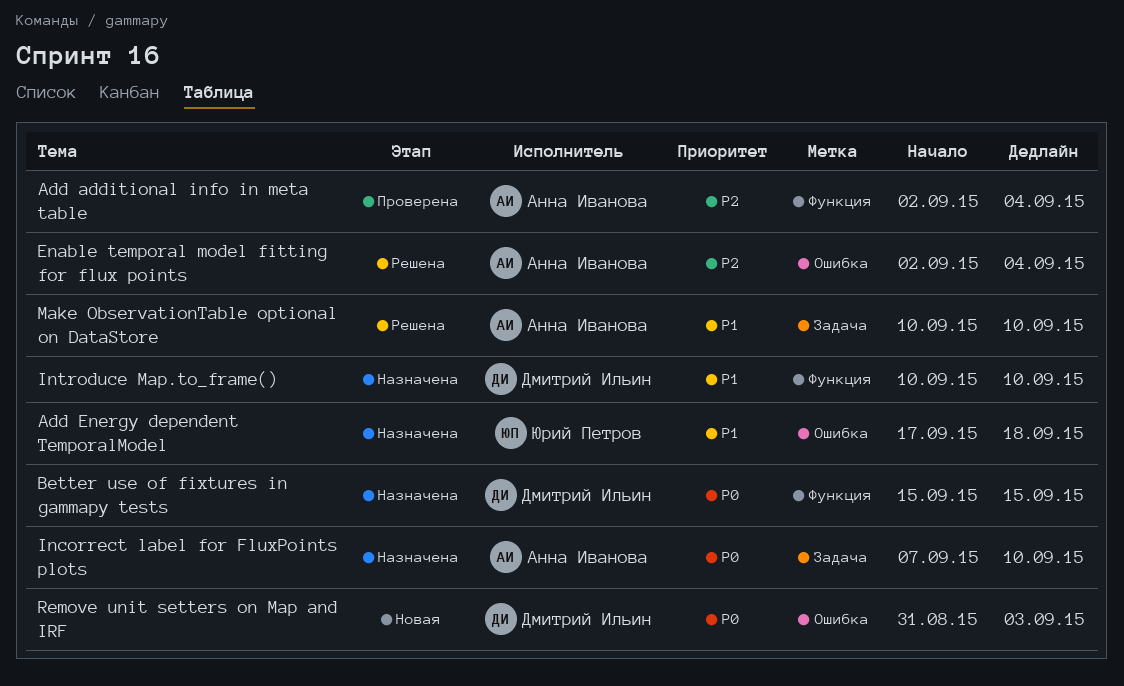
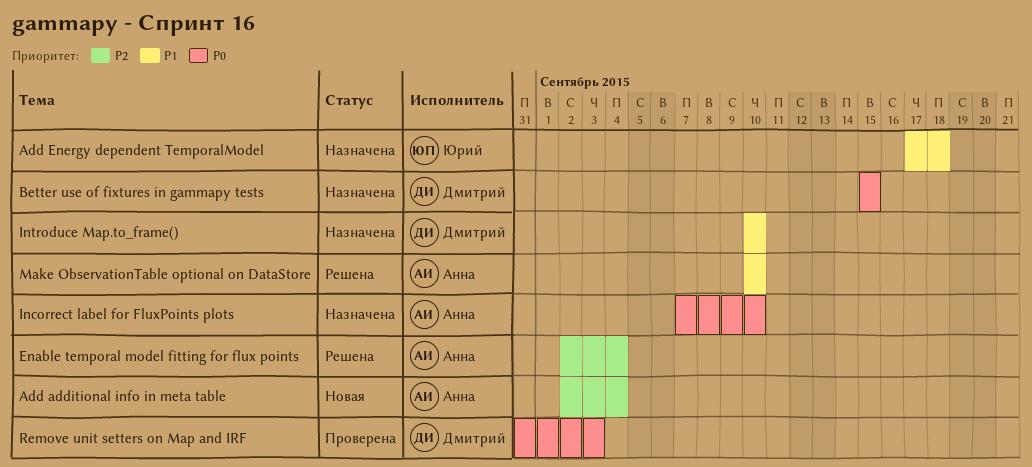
Add additional info in meta table, status: Проверена -> Новая
Remove unit setters on Map and IRF, status: Новая -> Проверена

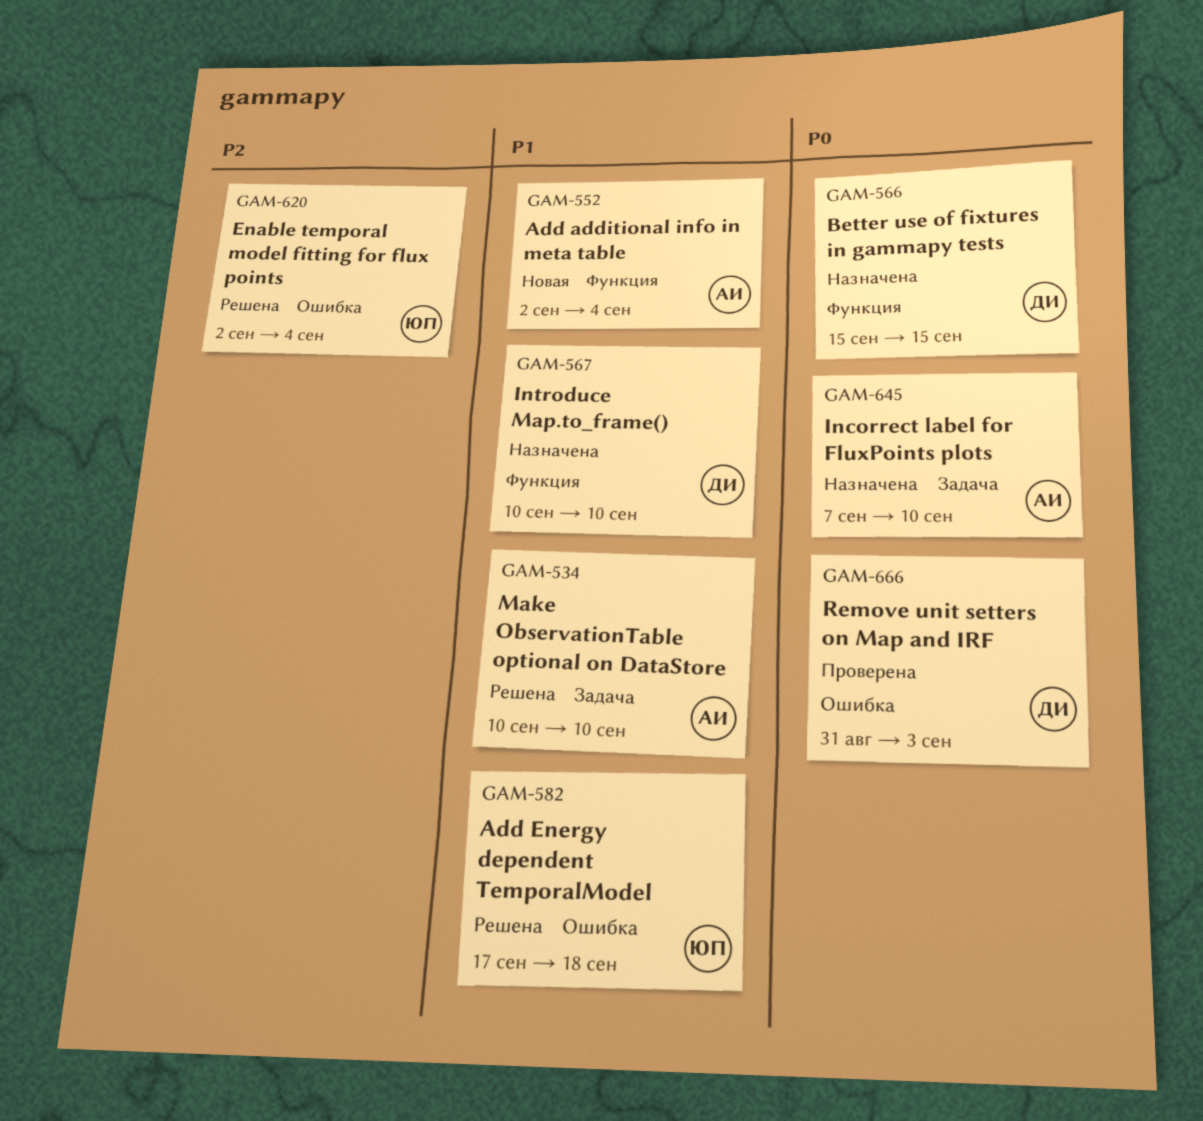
Add additional info in meta table, priority: P2 -> P1
Add Energy dependent TemporalModel, status: Назначена -> Решена
Enable temporal model fitting for flux points, owner: Анна -> Юрий

